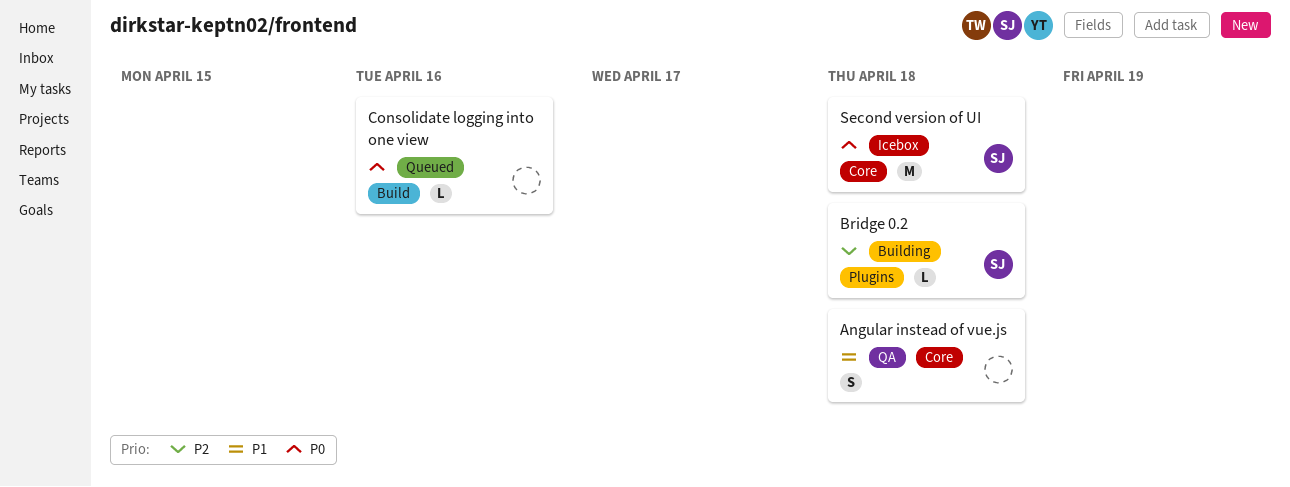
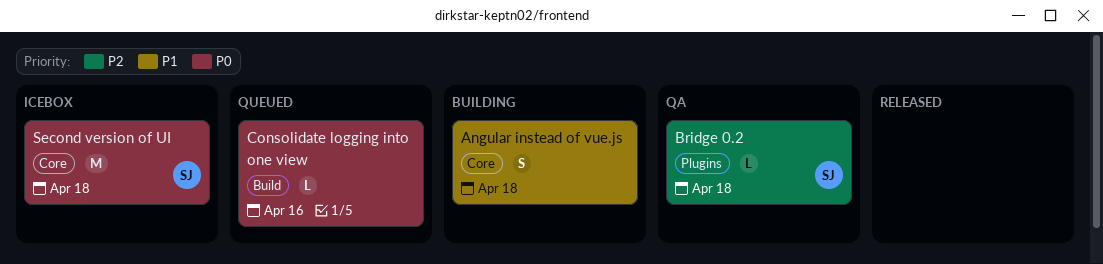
Angular instead of vue.js, status: QA -> Building
Bridge 0.2, status: Building -> QA

